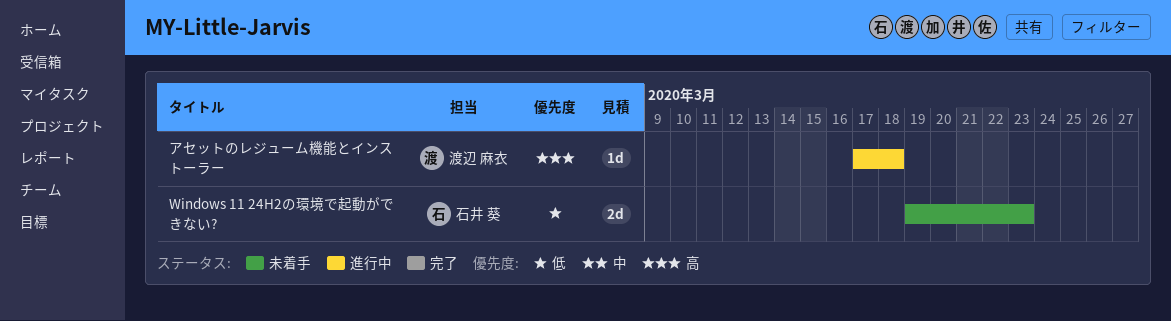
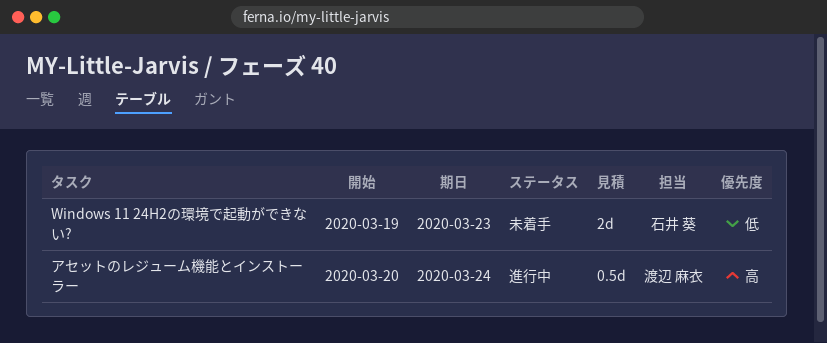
アセットのレジューム機能とインストーラー, estimate: 1d -> 0.5d
アセットのレジューム機能とインストーラー, start: Mar 17 -> Mar 20
アセットのレジューム機能とインストーラー, due: Mar 18 -> Mar 24

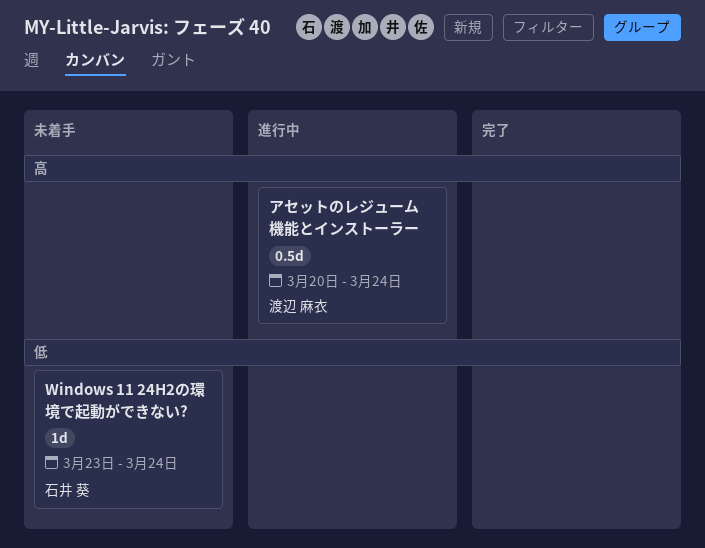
Windows 11 24H2の環境で起動ができない?, estimate: 2d -> 1d
Windows 11 24H2の環境で起動ができない?, start: Mar 19 -> Mar 23
Windows 11 24H2の環境で起動ができない?, due: Mar 23 -> Mar 24

